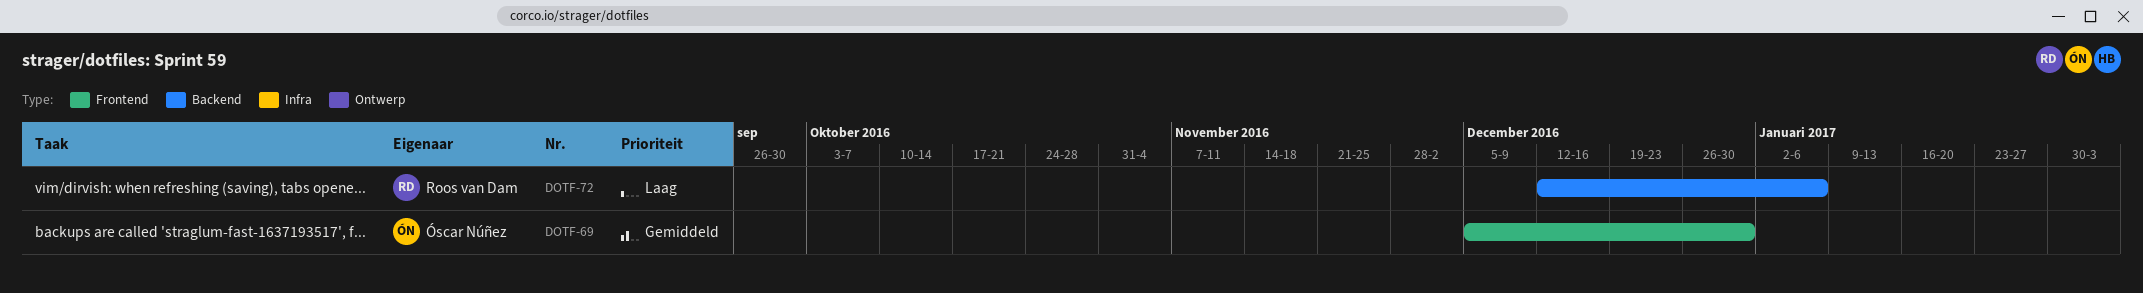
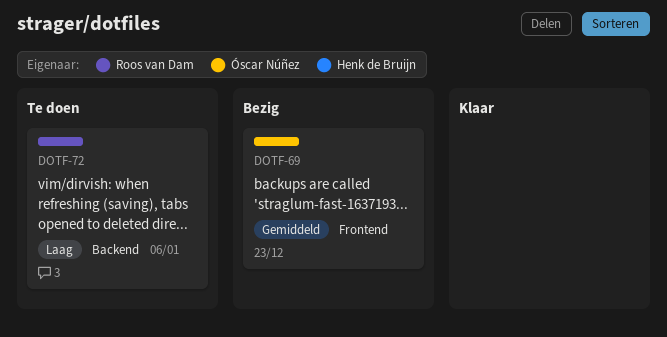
DOTF-69, due: Dec 30 -> Dec 23

